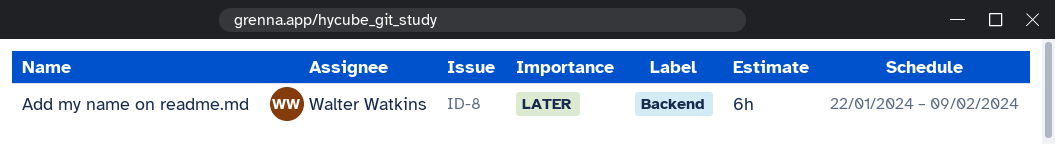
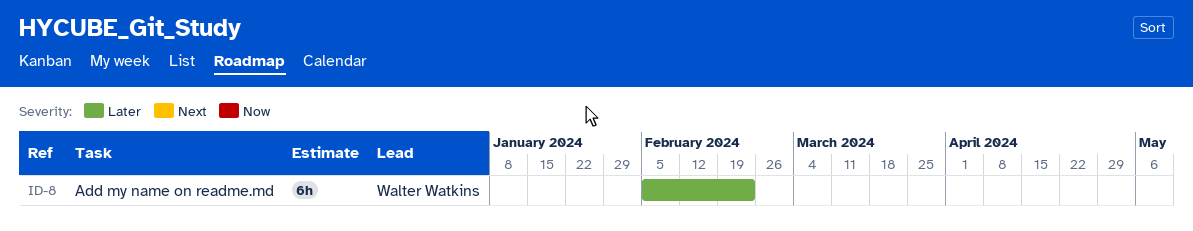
ID-8, start: Jan 22 -> Feb 5
ID-8, due: Feb 9 -> Feb 23

